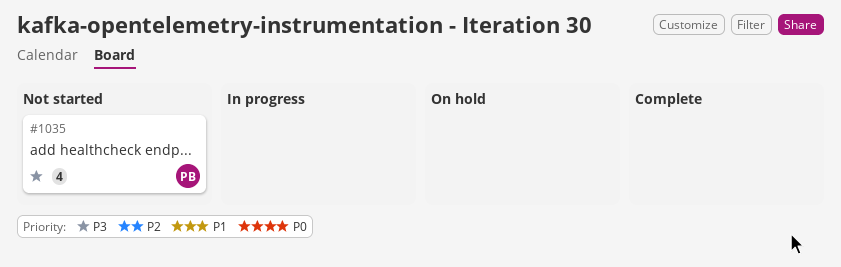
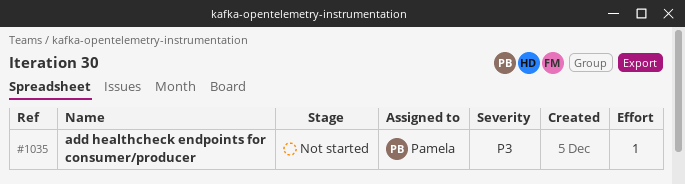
#1035, estimate: 4 -> 1

